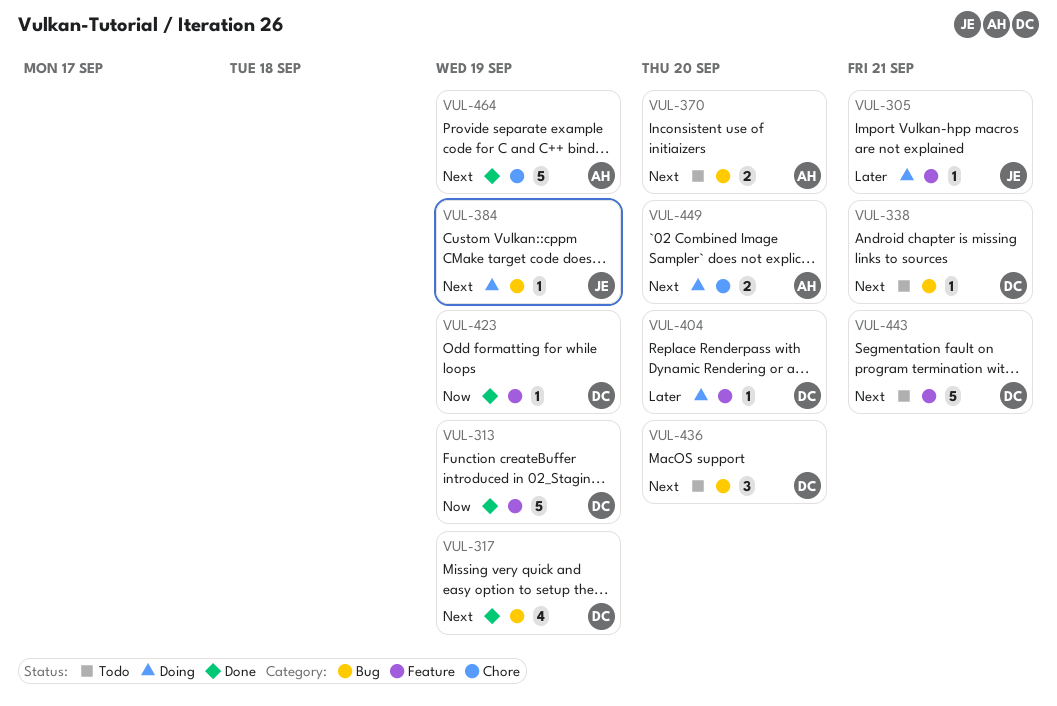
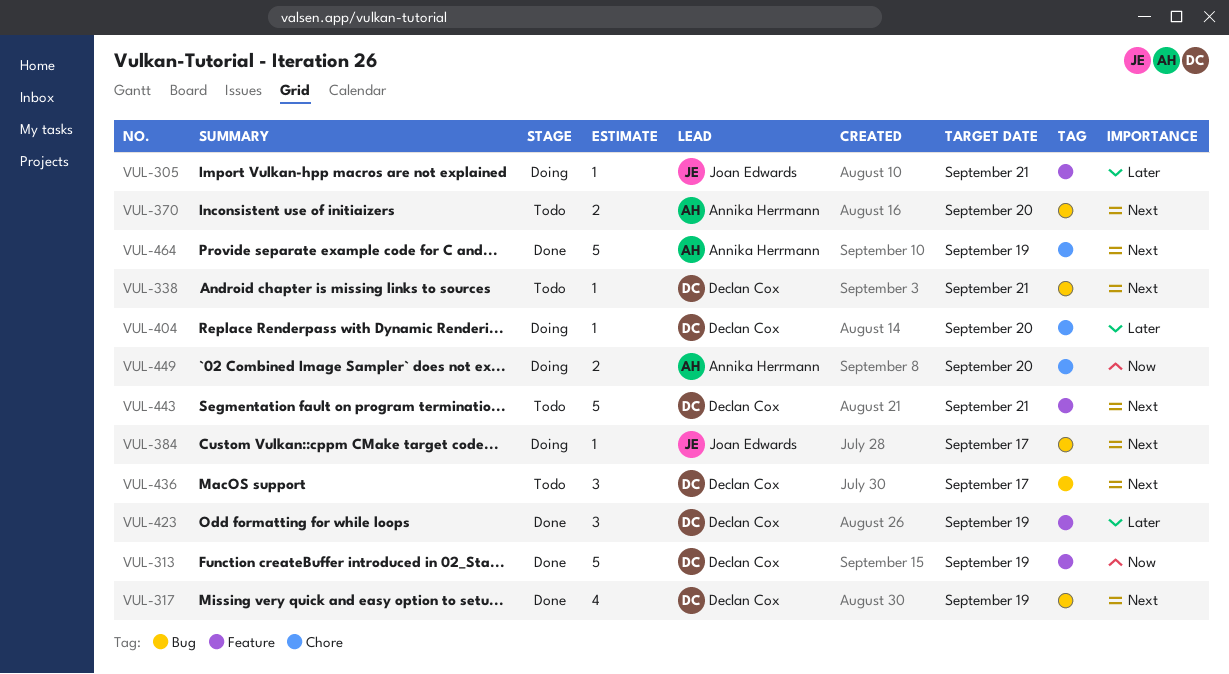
VUL-384, due: Sep 19 -> Sep 17
VUL-404, label: Feature -> Chore
VUL-423, priority: Now -> Later
VUL-423, estimate: 1 -> 3
VUL-436, due: Sep 20 -> Sep 17
VUL-449, priority: Next -> Now

